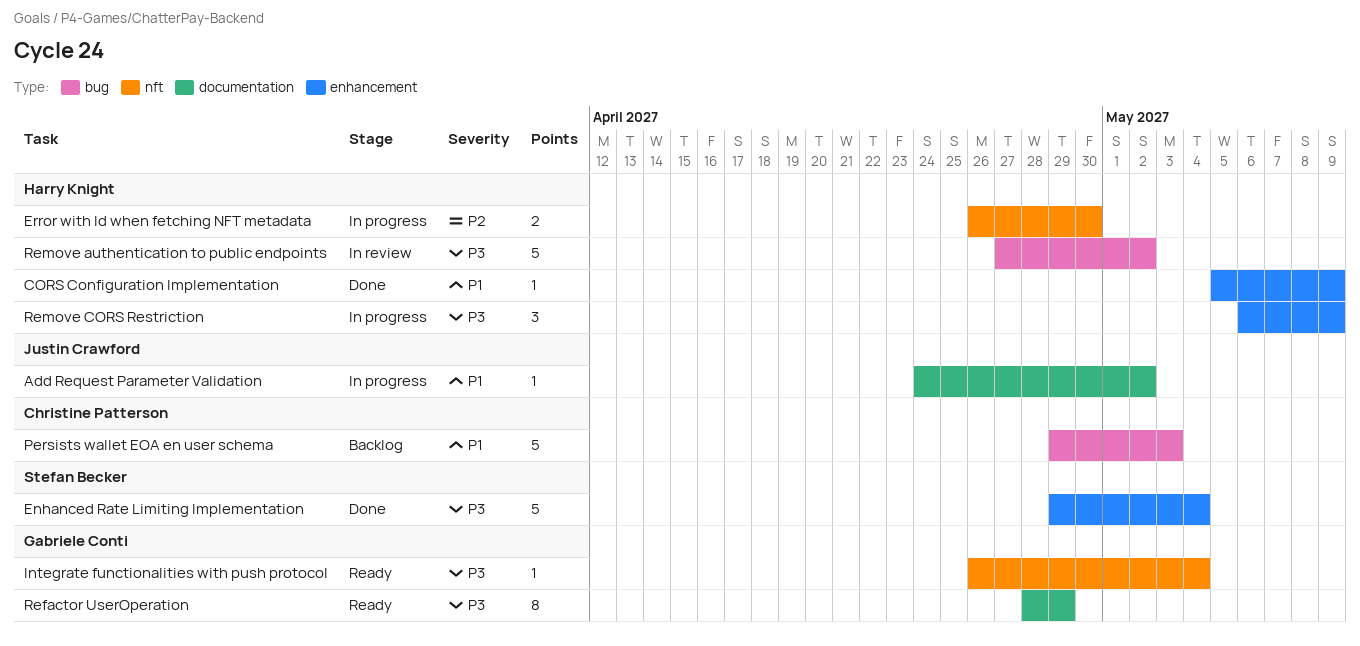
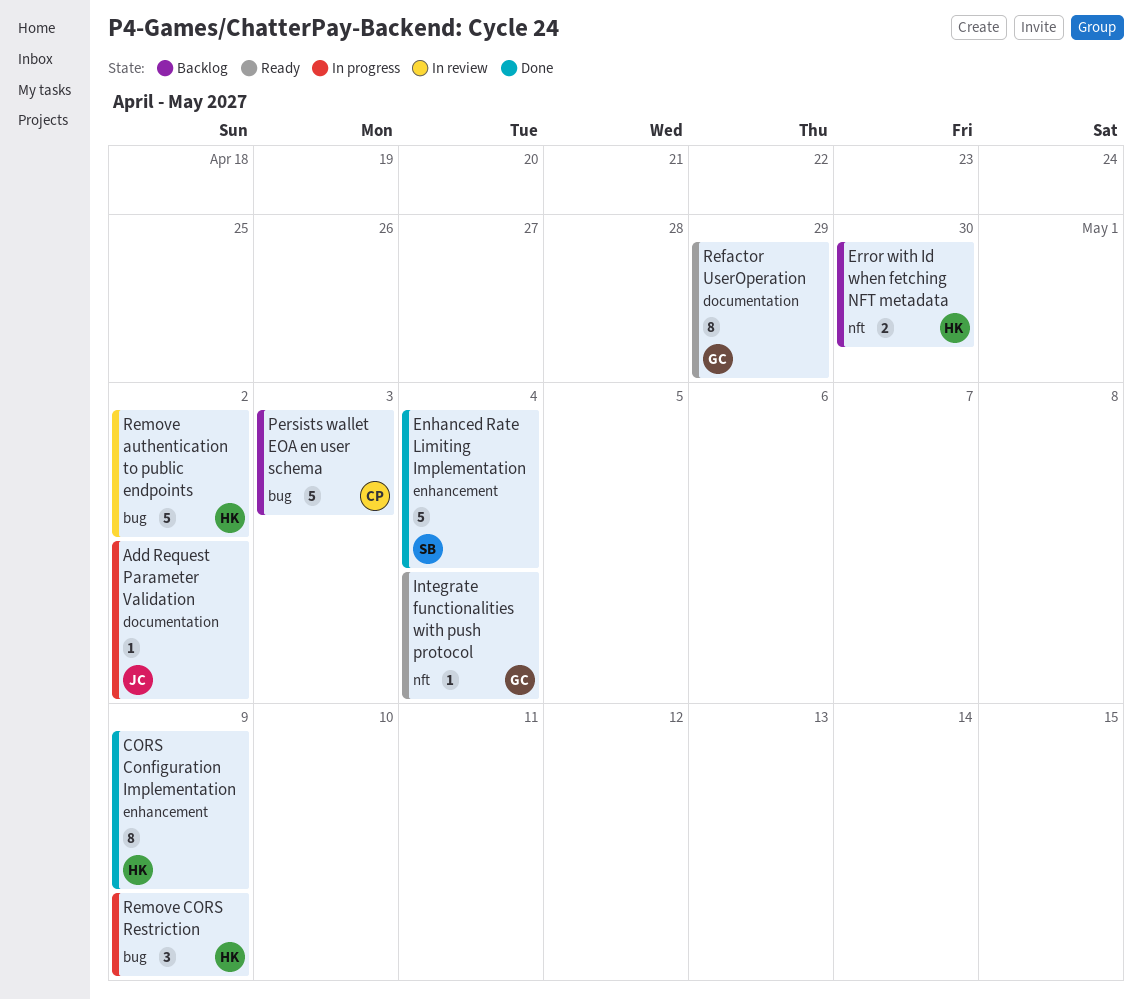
CORS Configuration Implementation, estimate: 1 -> 8
Error with Id when fetching NFT metadata, status: In progress -> Backlog
Remove CORS Restriction, label: enhancement -> bug

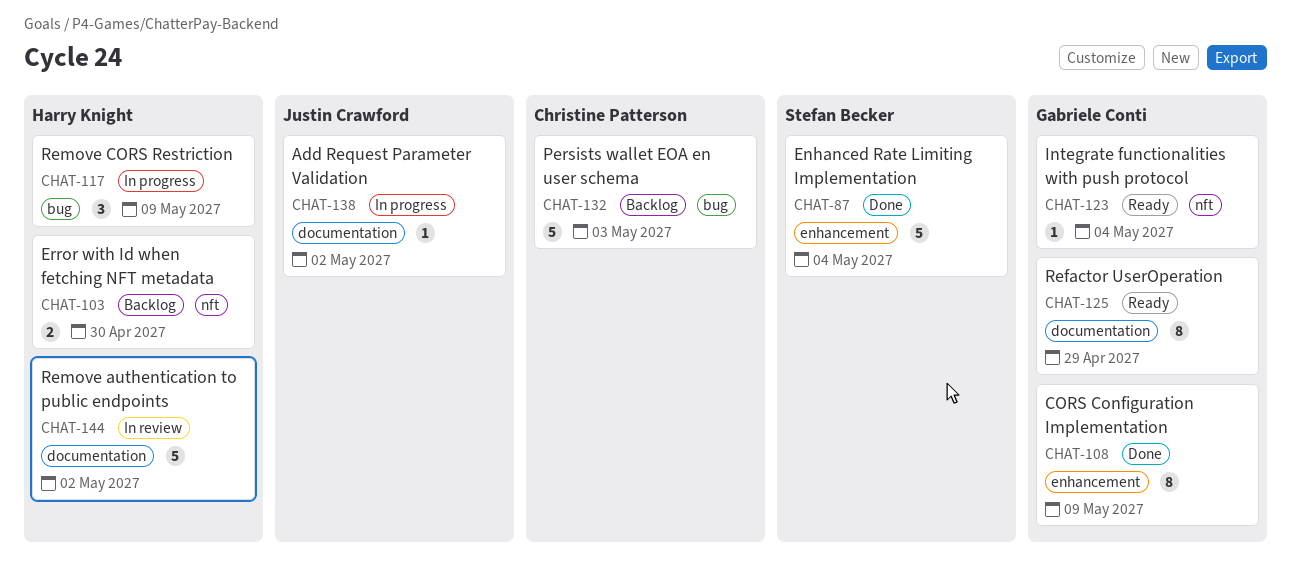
CORS Configuration Implementation, owner: Harry Knight -> Gabriele Conti
Remove authentication to public endpoints, label: bug -> documentation

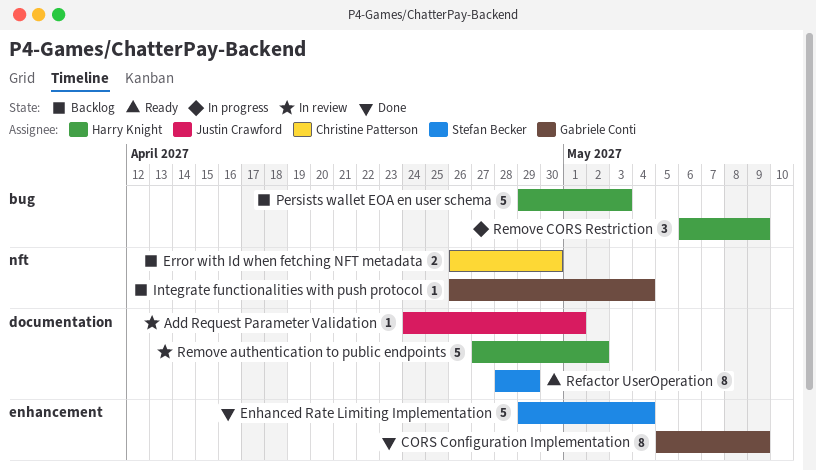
Add Request Parameter Validation, status: In progress -> In review
Add Request Parameter Validation, due: May 2 -> May 1
Error with Id when fetching NFT metadata, owner: Harry Knight -> Christine Patterson
Integrate functionalities with push protocol, status: Ready -> Backlog
Persists wallet EOA en user schema, owner: Christine Patterson -> Harry Knight
Refactor UserOperation, owner: Gabriele Conti -> Stefan Becker

